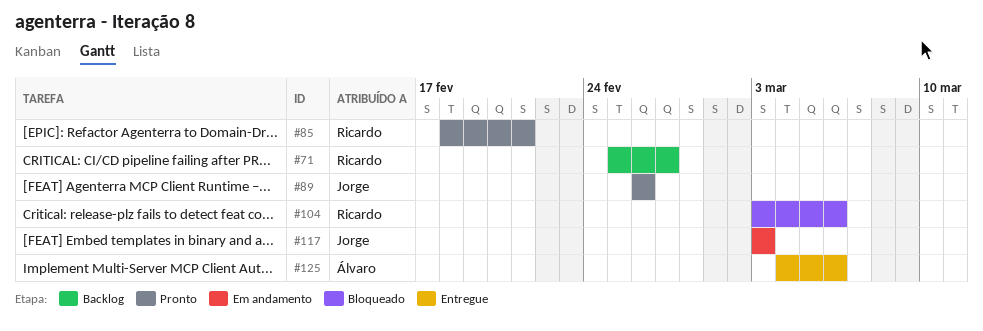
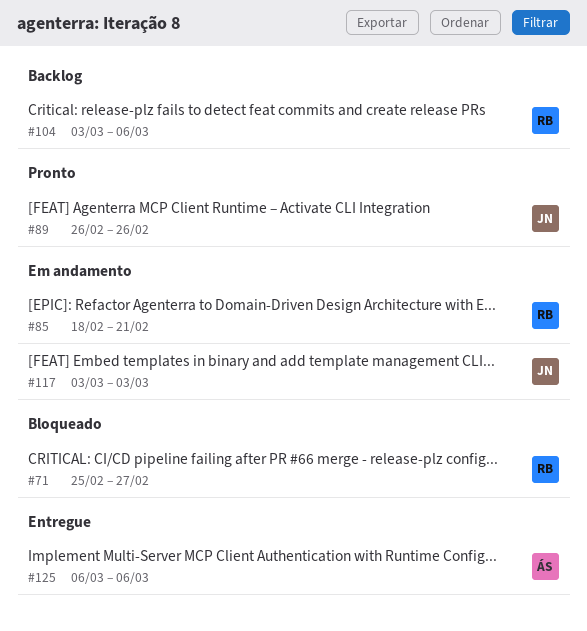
#71, status: Backlog -> Bloqueado
#85, status: Pronto -> Em andamento
#104, status: Bloqueado -> Backlog
#125, start: Mar 4 -> Mar 6

